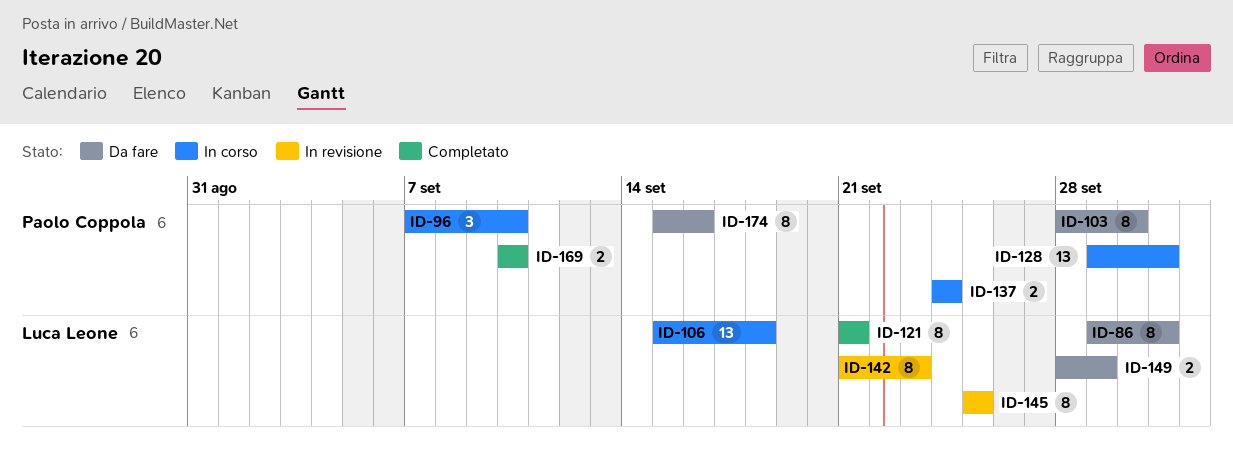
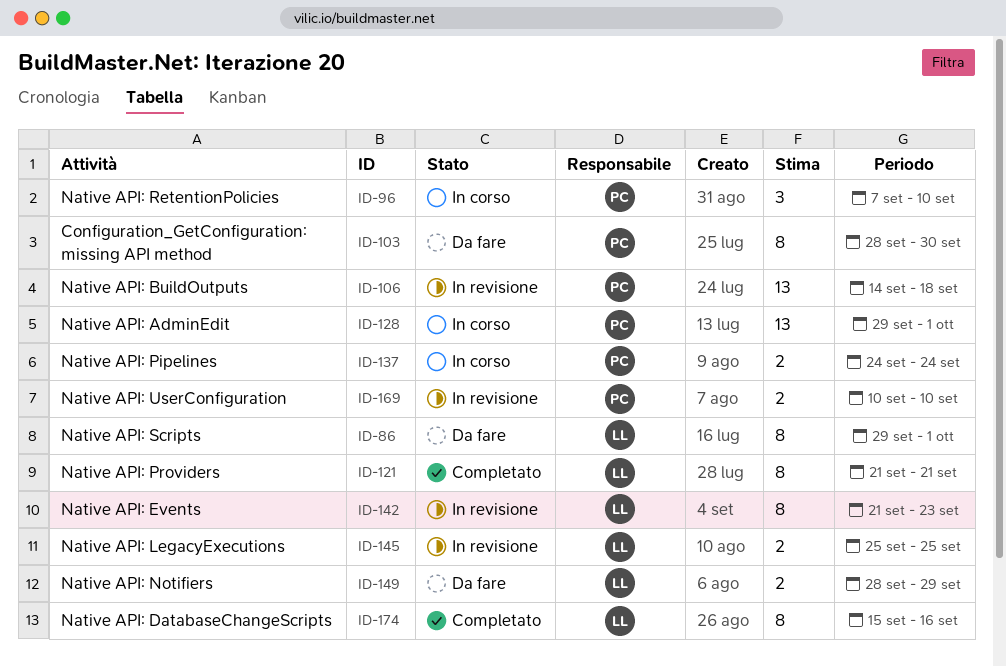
ID-106, status: In corso -> In revisione
ID-106, owner: Luca Leone -> Paolo Coppola
ID-106, start: Sep 15 -> Sep 14
ID-145, estimate: 8 -> 2
ID-169, status: Completato -> In revisione
ID-174, status: Da fare -> Completato
ID-174, owner: Paolo Coppola -> Luca Leone

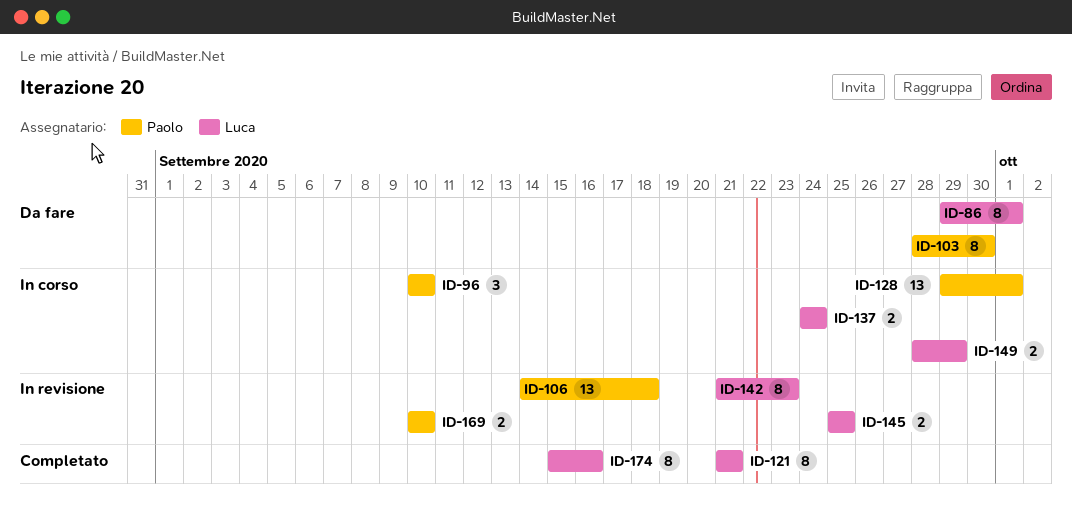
ID-96, start: Sep 7 -> Sep 10
ID-137, owner: Paolo -> Luca
ID-149, status: Da fare -> In corso

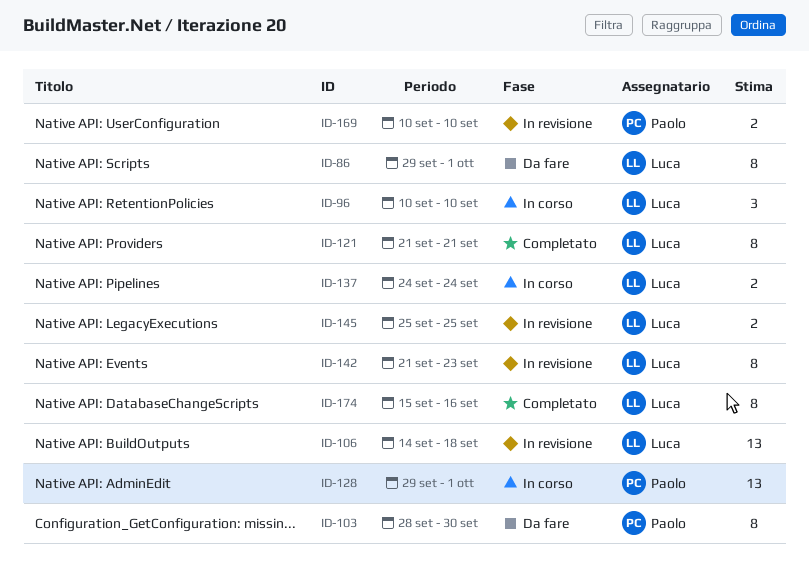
ID-96, owner: Paolo -> Luca
ID-106, owner: Paolo -> Luca
ID-149: present -> none

